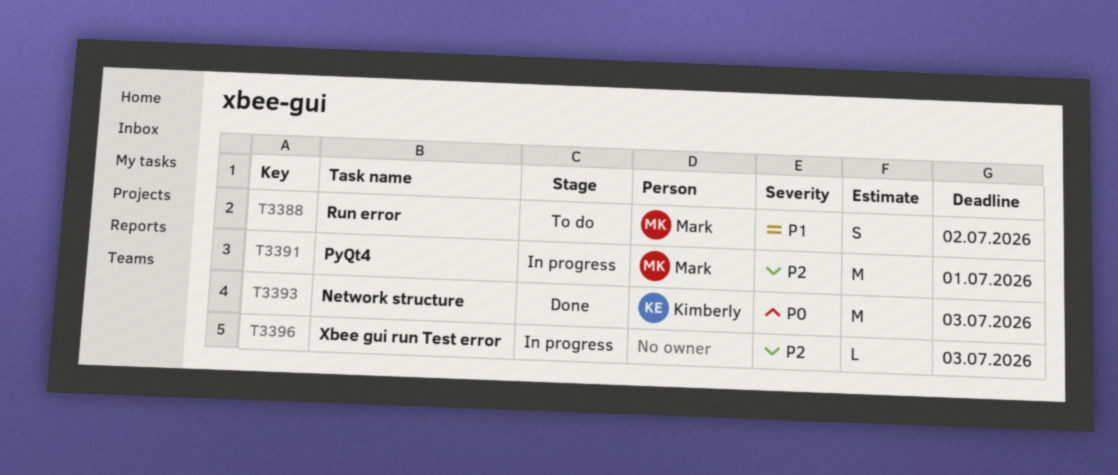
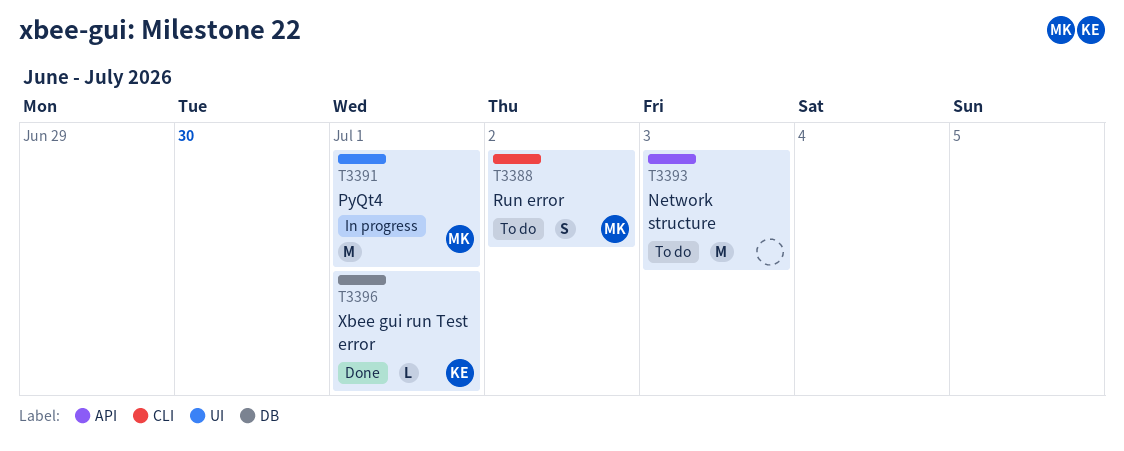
T3393, status: Done -> To do
T3393, owner: Kimberly -> none
T3396, status: In progress -> Done
T3396, owner: none -> Kimberly
T3396, due: Jul 3 -> Jul 1

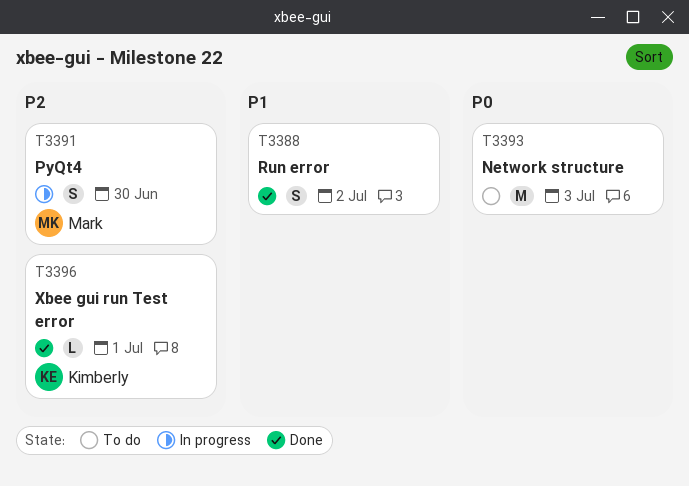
T3388, status: To do -> Done
T3388, owner: Mark -> none
T3391, estimate: M -> S
T3391, due: Jul 1 -> Jun 30

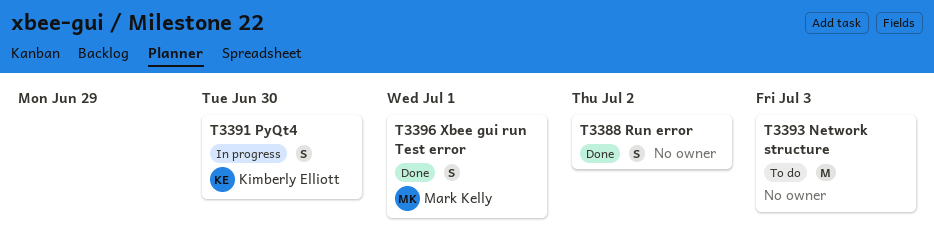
T3391, owner: Mark Kelly -> Kimberly Elliott
T3396, owner: Kimberly Elliott -> Mark Kelly
T3396, estimate: L -> S

